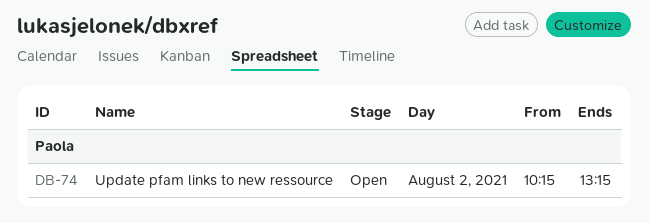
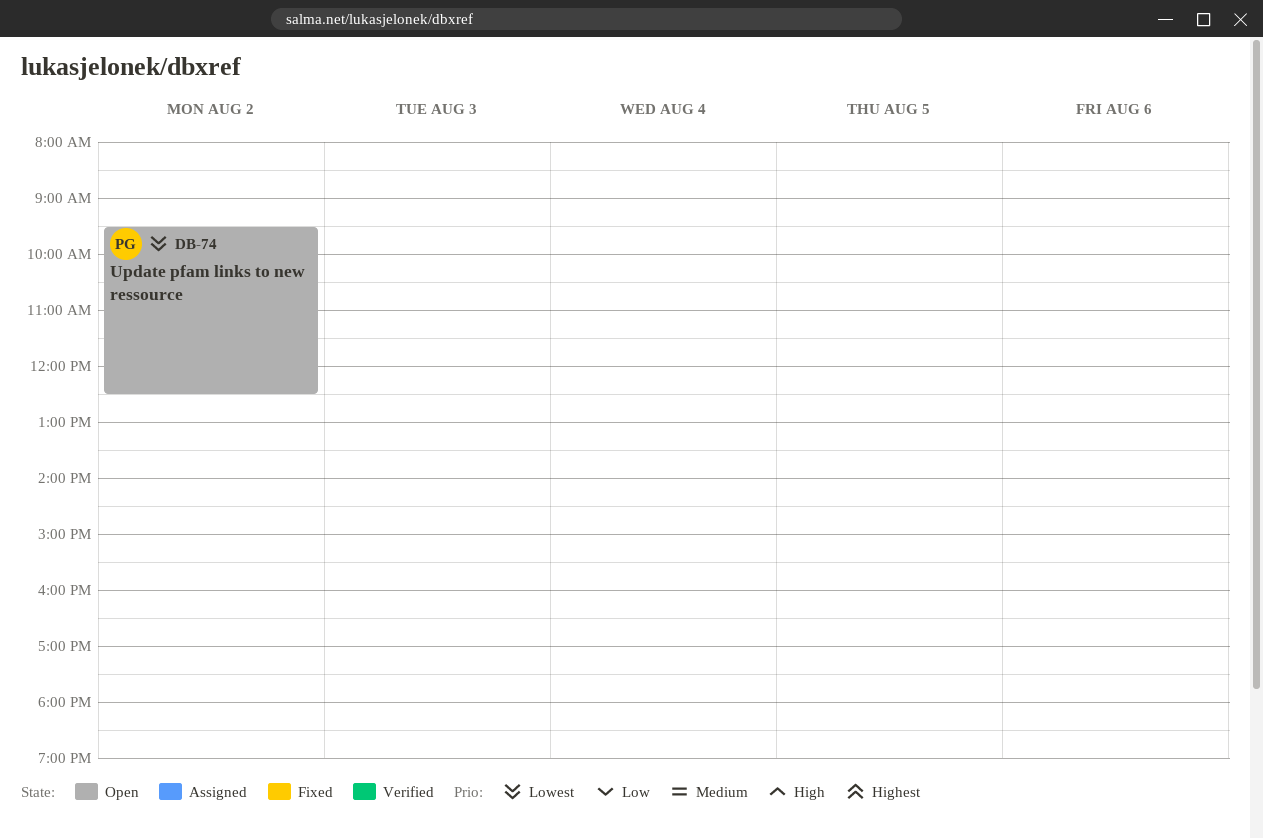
DB-74, begins: 10:15 -> 09:30
DB-74, ends: 13:15 -> 12:30

